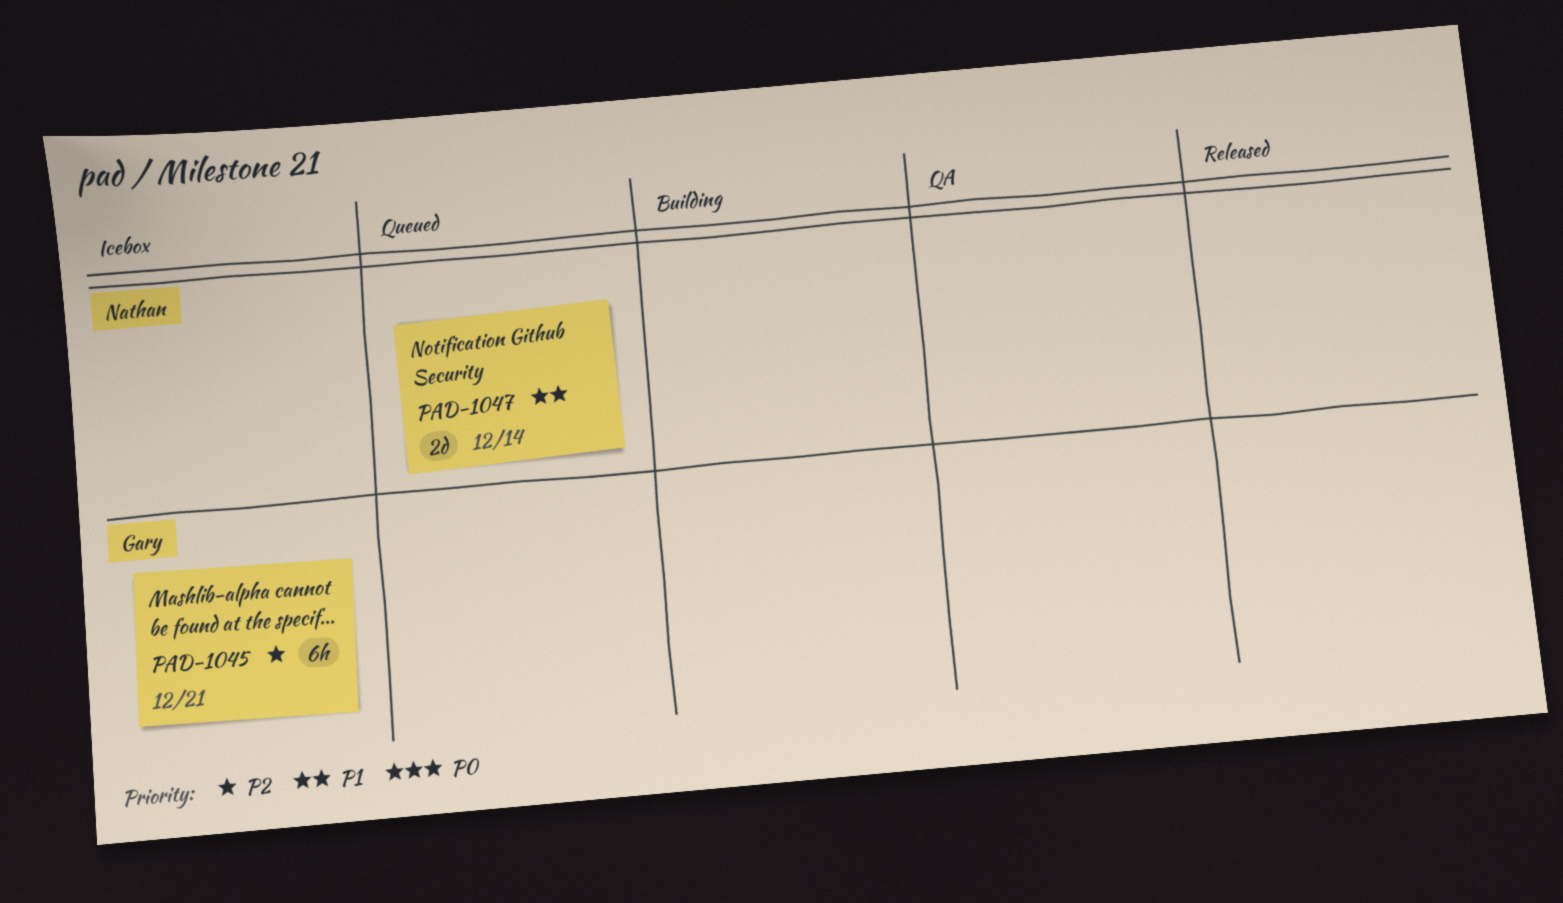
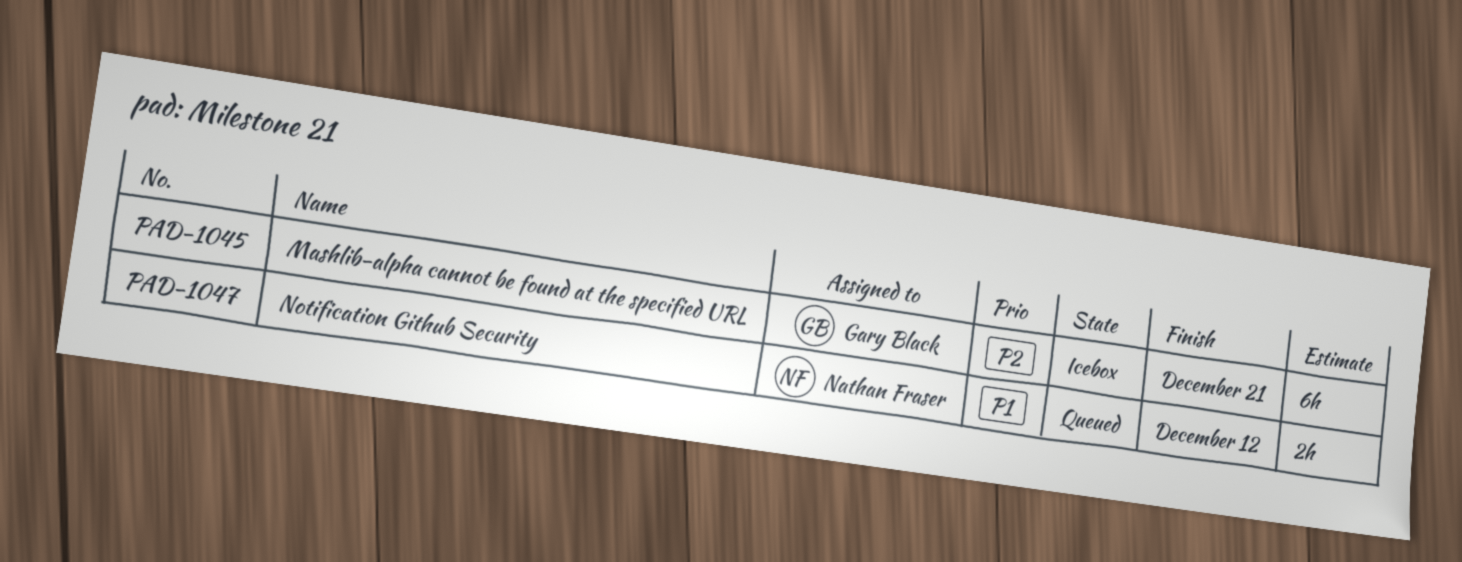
PAD-1047, estimate: 2d -> 2h
PAD-1047, due: Dec 14 -> Dec 12

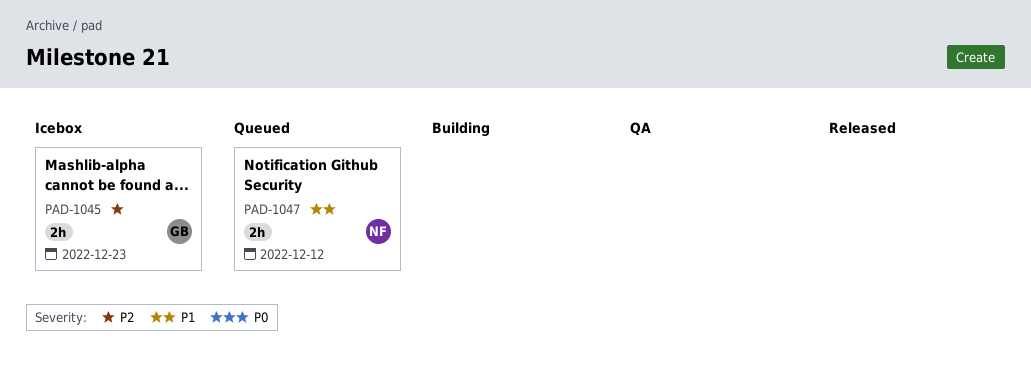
PAD-1045, estimate: 6h -> 2h
PAD-1045, due: Dec 21 -> Dec 23

